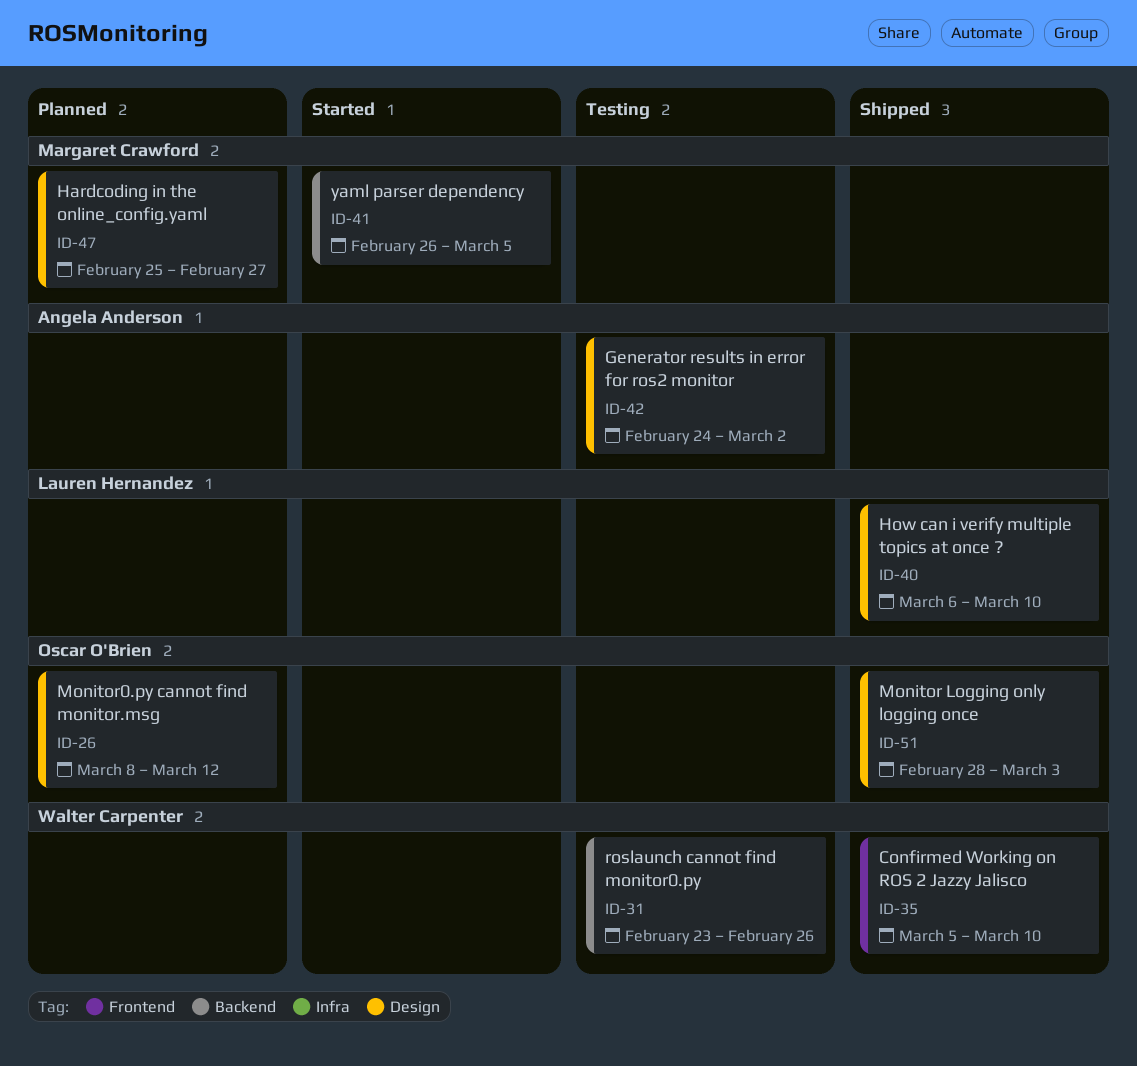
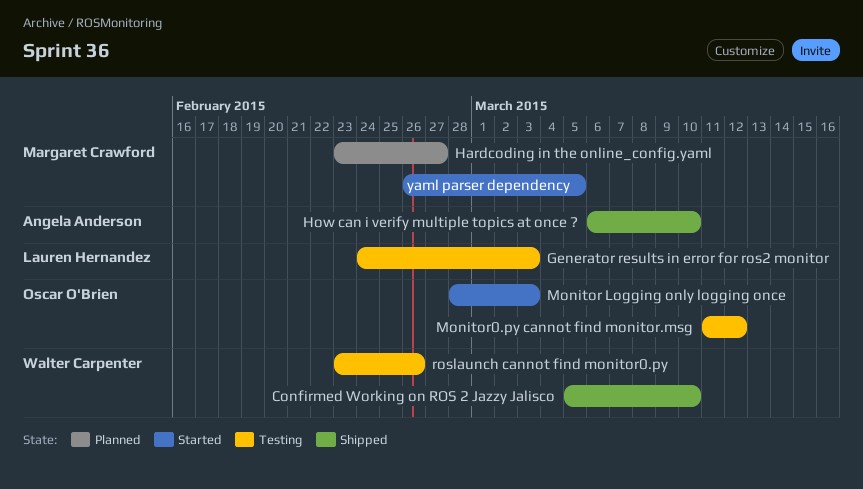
Generator results in error for ros2 monitor, owner: Angela Anderson -> Lauren Hernandez
Generator results in error for ros2 monitor, due: Mar 2 -> Mar 3
Hardcoding in the online_config.yaml, start: Feb 25 -> Feb 23
How can i verify multiple topics at once ?, owner: Lauren Hernandez -> Angela Anderson
Monitor Logging only logging once, status: Shipped -> Started
Monitor0.py cannot find monitor.msg, status: Planned -> Testing
Monitor0.py cannot find monitor.msg, start: Mar 8 -> Mar 11

